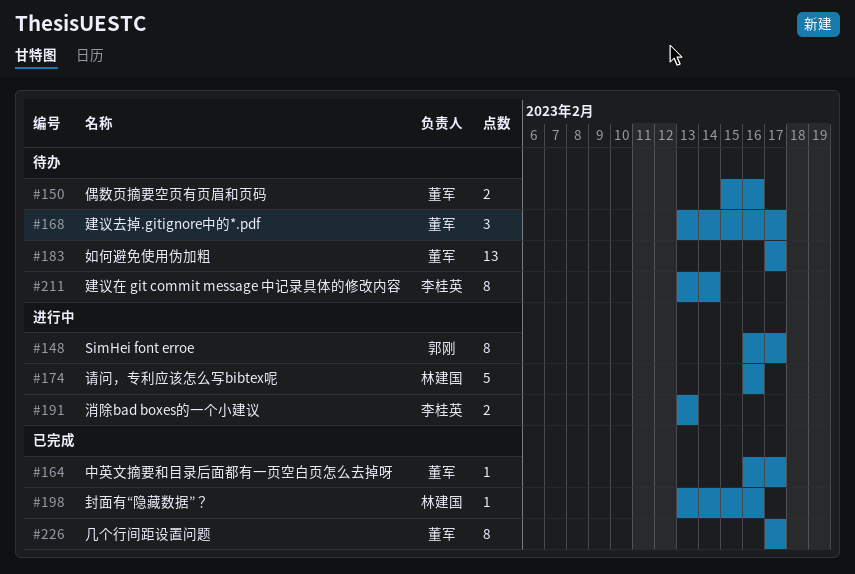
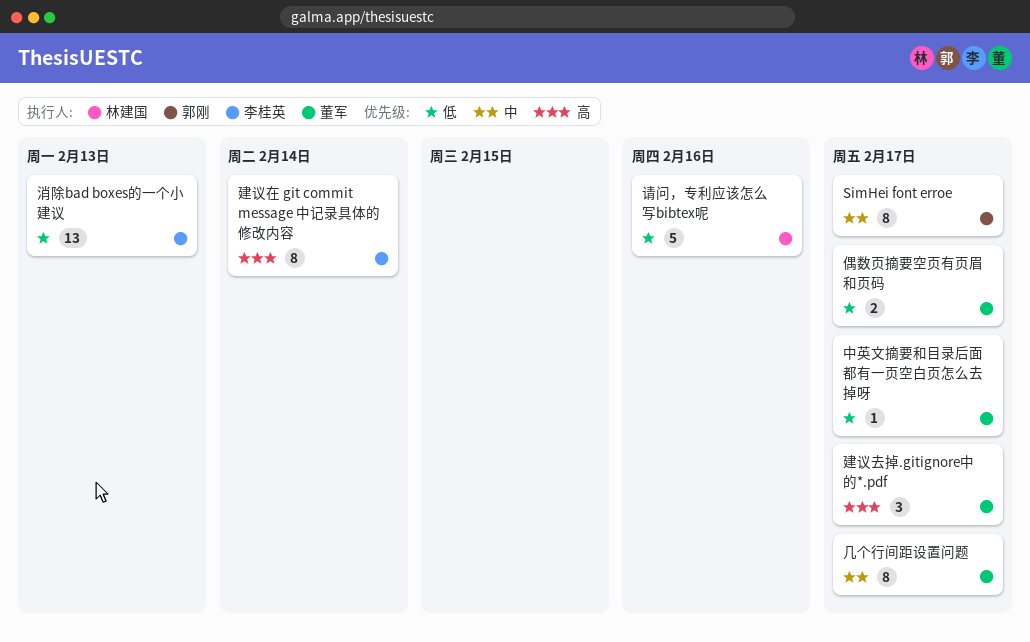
偶数页摘要空页有页眉和页码, due: Feb 16 -> Feb 17
如何避免使用伪加粗: present -> none
封面有“隐藏数据”？: present -> none
消除bad boxes的一个小建议, estimate: 2 -> 13

